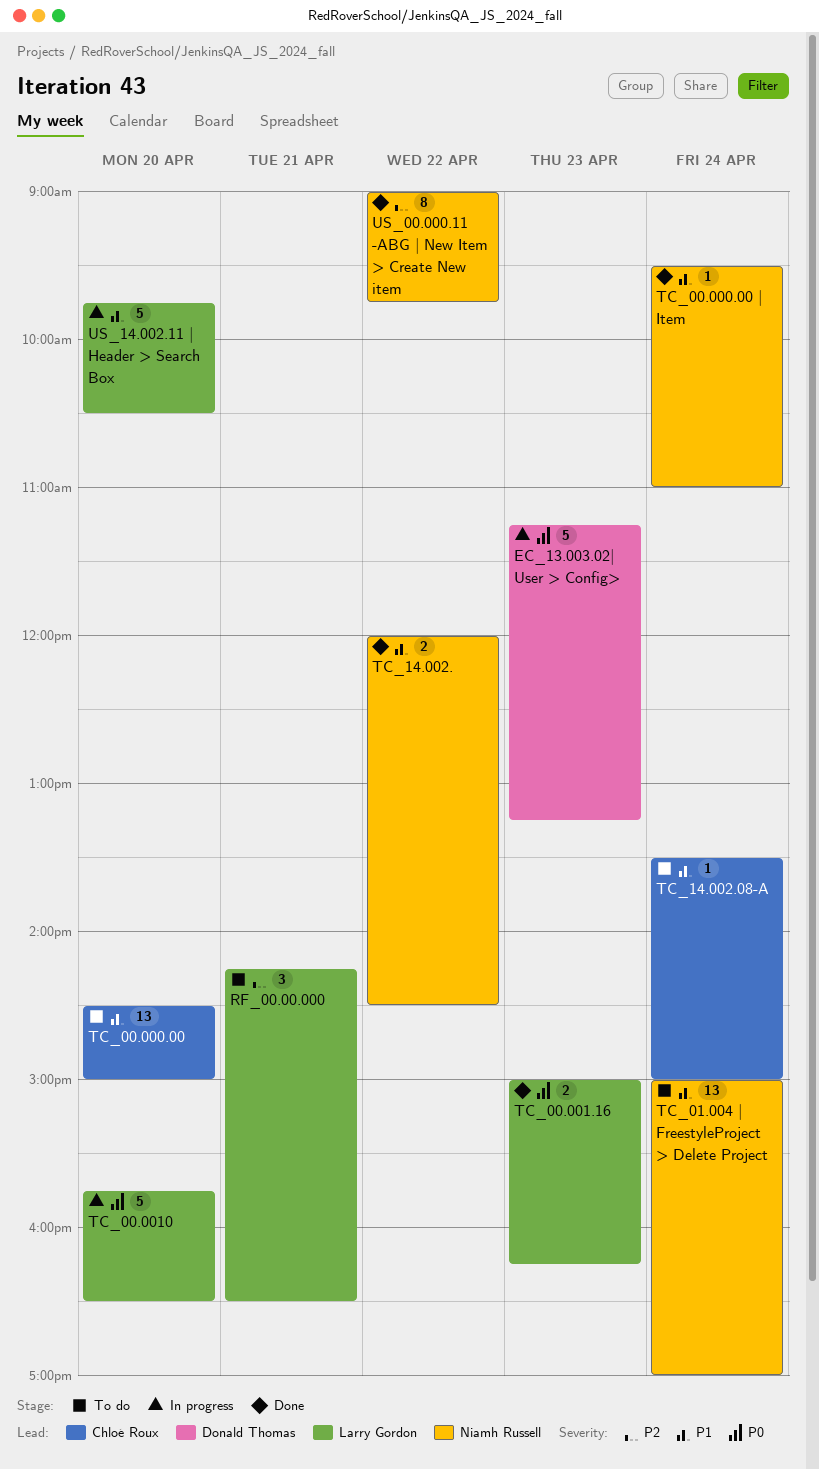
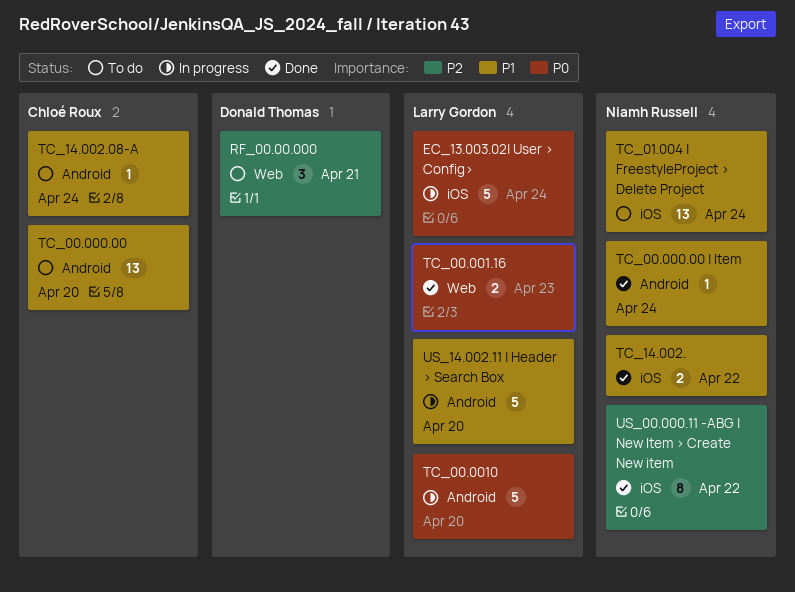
RF_00.00.000, owner: Larry Gordon -> Donald Thomas
ЕС_13.003.02| User > Config>, owner: Donald Thomas -> Larry Gordon
ЕС_13.003.02| User > Config>, day: Apr 23 -> Apr 24

